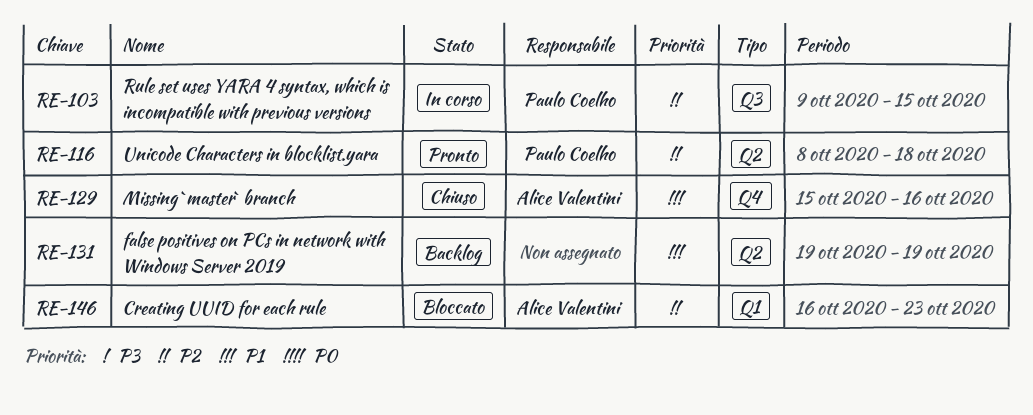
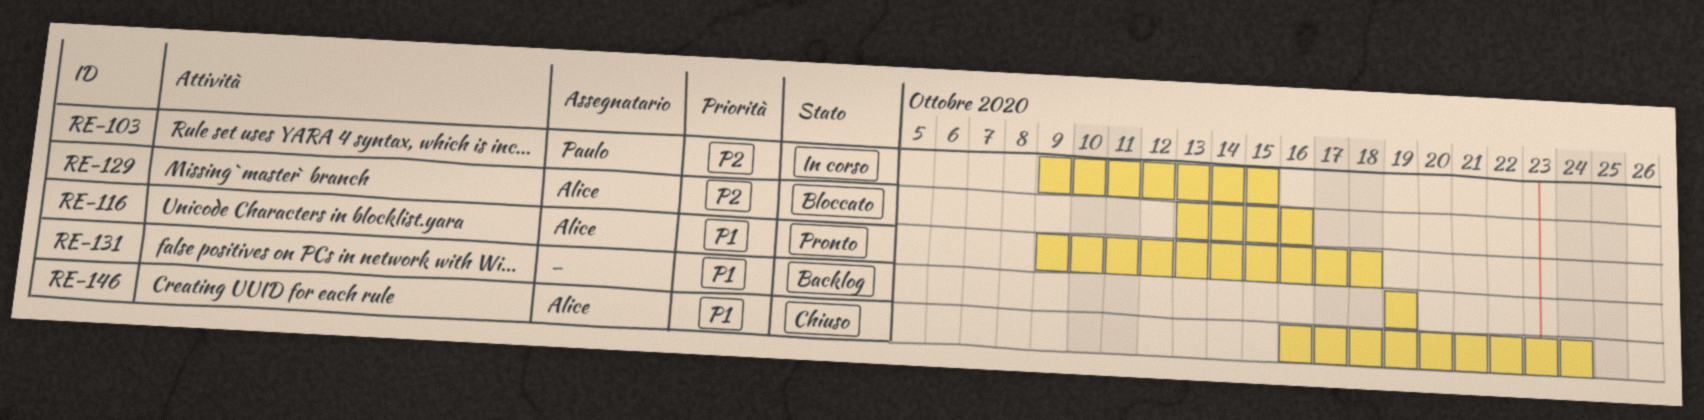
RE-116, owner: Paulo Coelho -> Alice Valentini
RE-116, priority: P2 -> P1
RE-116, start: Oct 8 -> Oct 9
RE-129, status: Chiuso -> Bloccato
RE-129, priority: P1 -> P2
RE-129, start: Oct 15 -> Oct 13
RE-146, status: Bloccato -> Chiuso
RE-146, priority: P2 -> P1
RE-146, due: Oct 23 -> Oct 24

